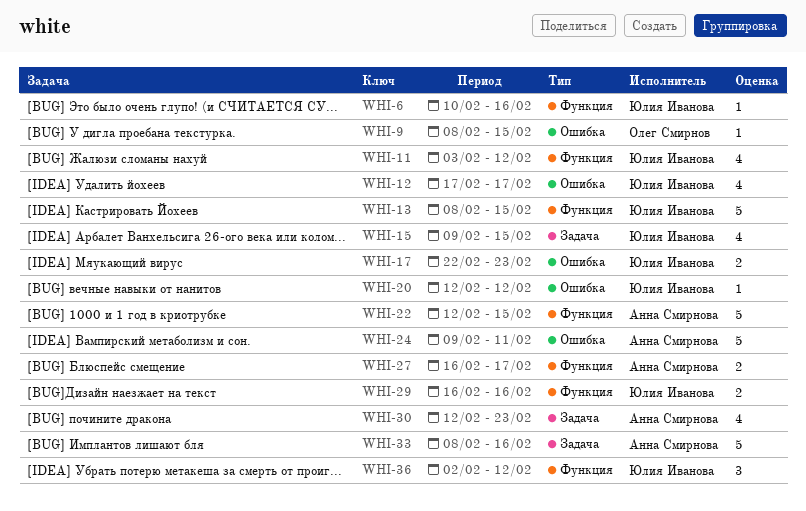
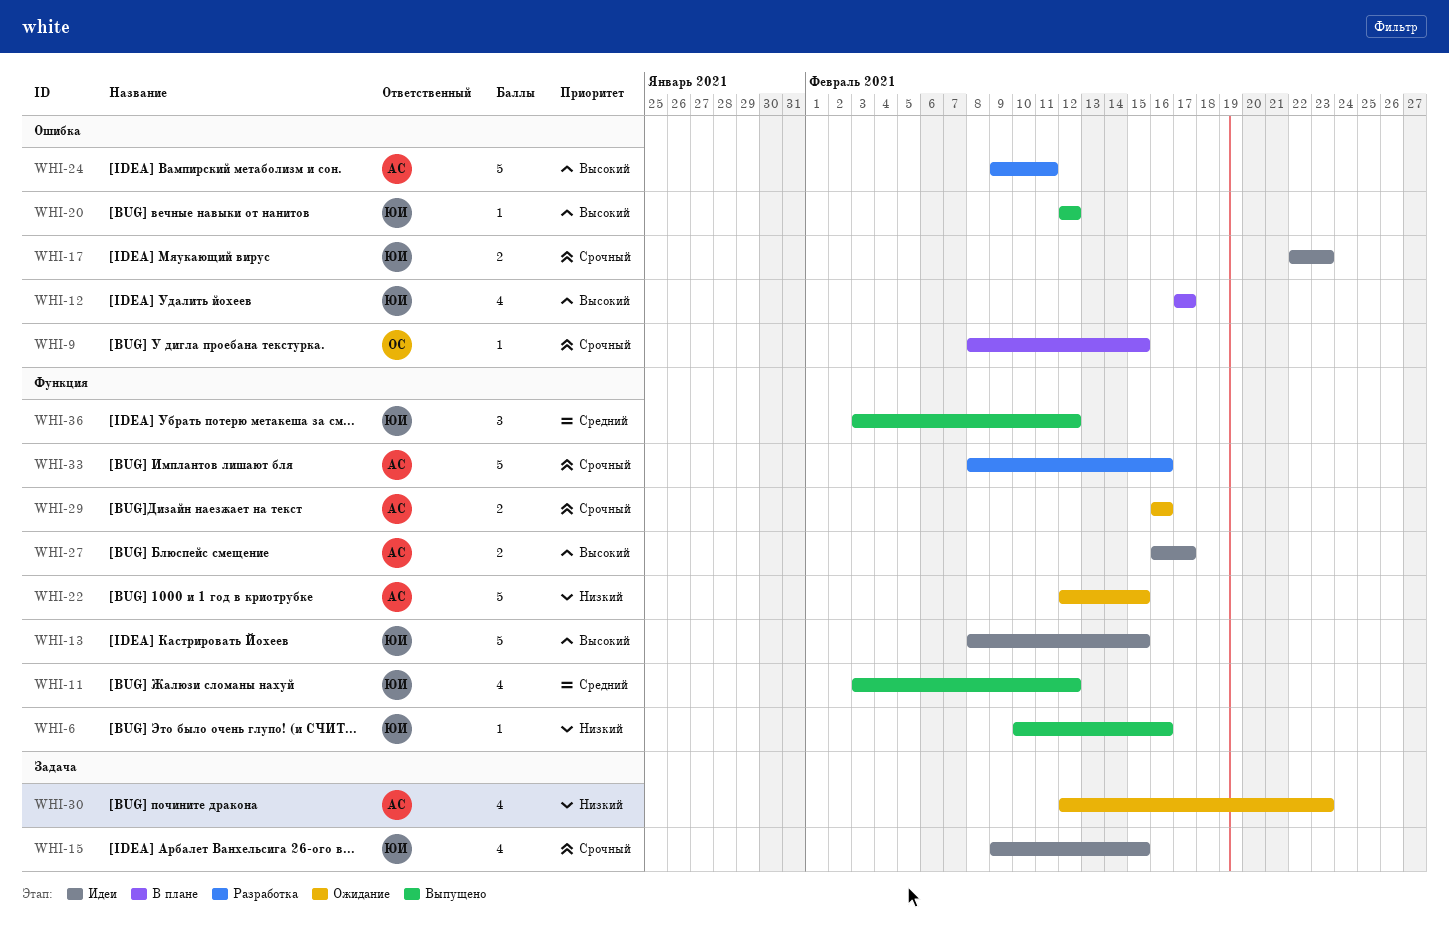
WHI-29, owner: Юлия Иванова -> Анна Смирнова
WHI-33, label: Задача -> Функция
WHI-36, start: Feb 2 -> Feb 3

